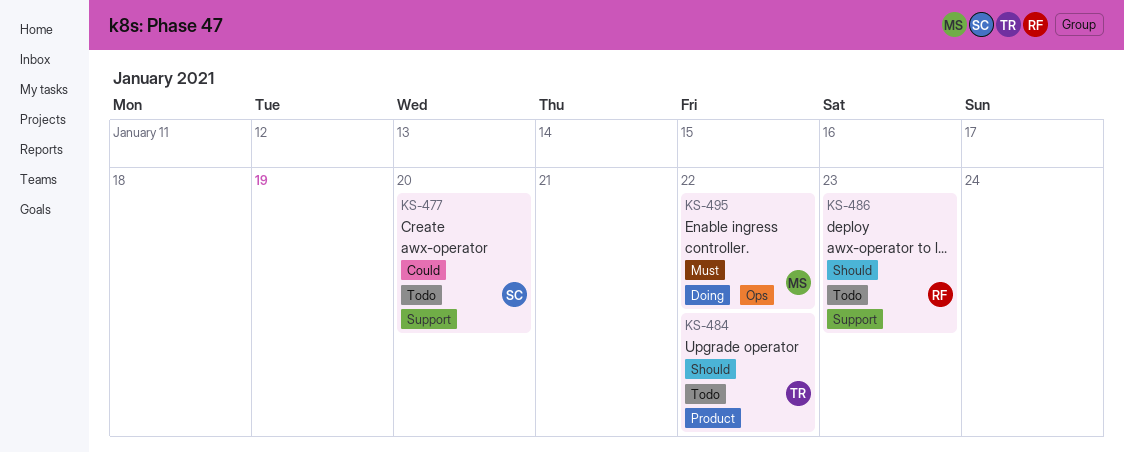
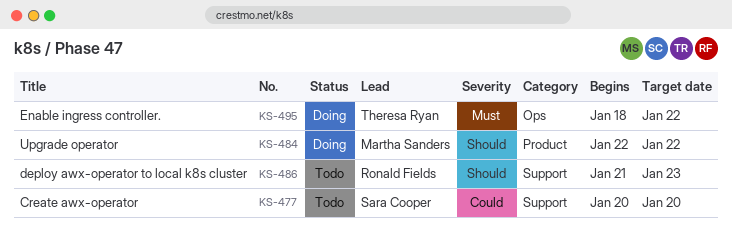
KS-484, status: Todo -> Doing
KS-484, owner: Theresa Ryan -> Martha Sanders
KS-495, owner: Martha Sanders -> Theresa Ryan

